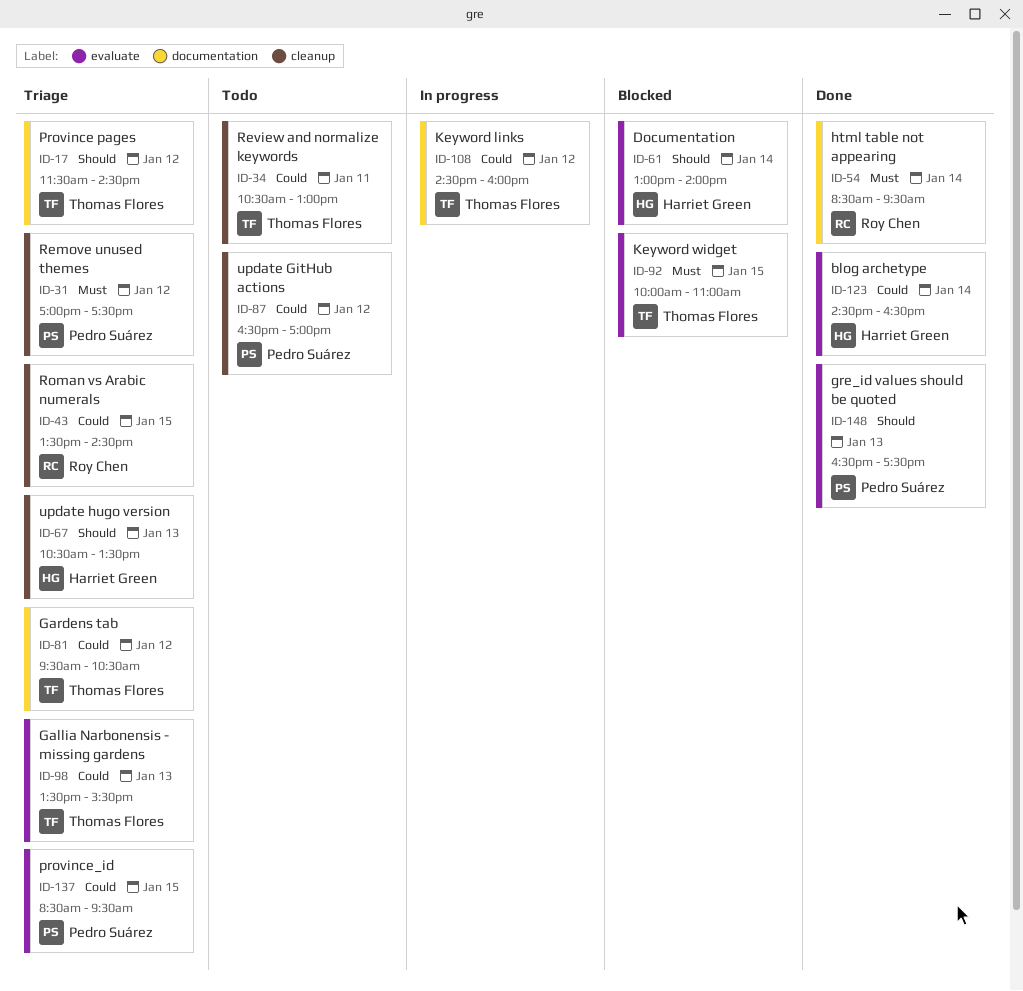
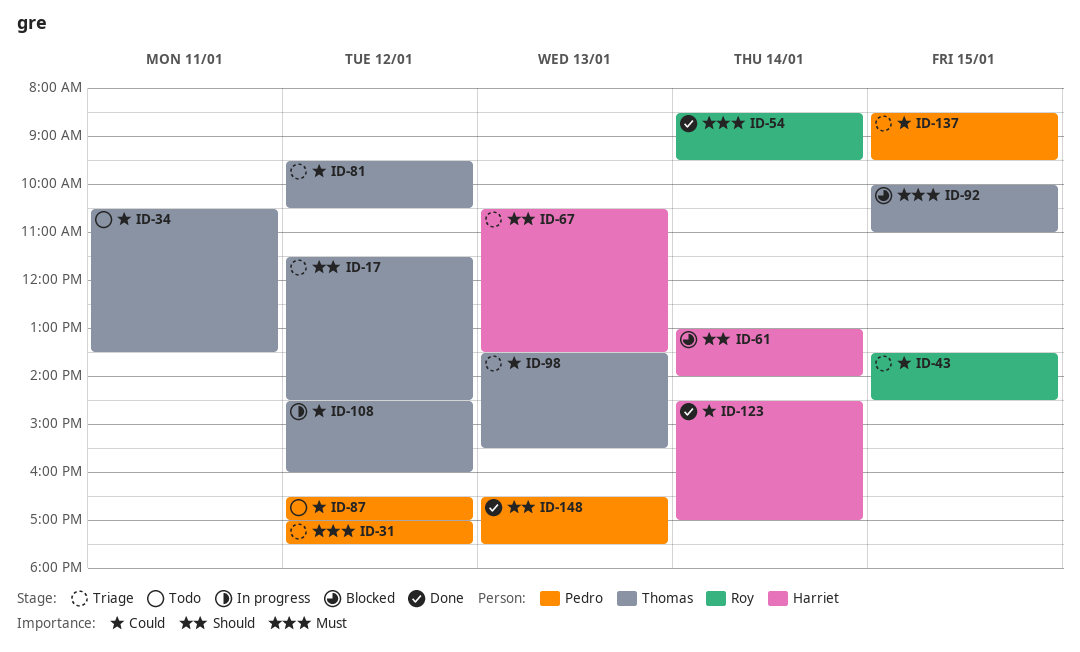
ID-34, ends: 13:00 -> 13:30
ID-123, ends: 16:30 -> 17:00

